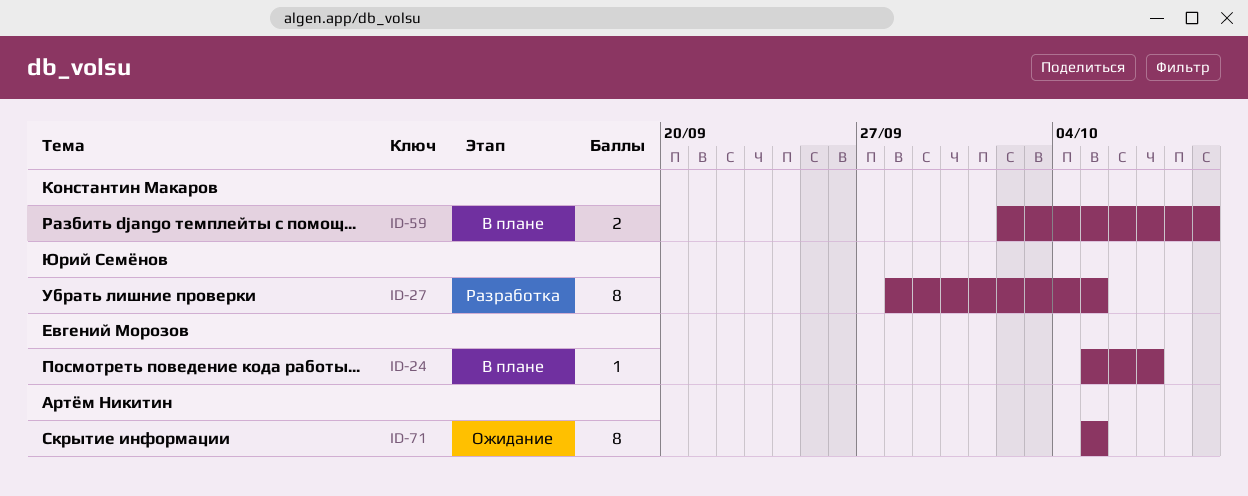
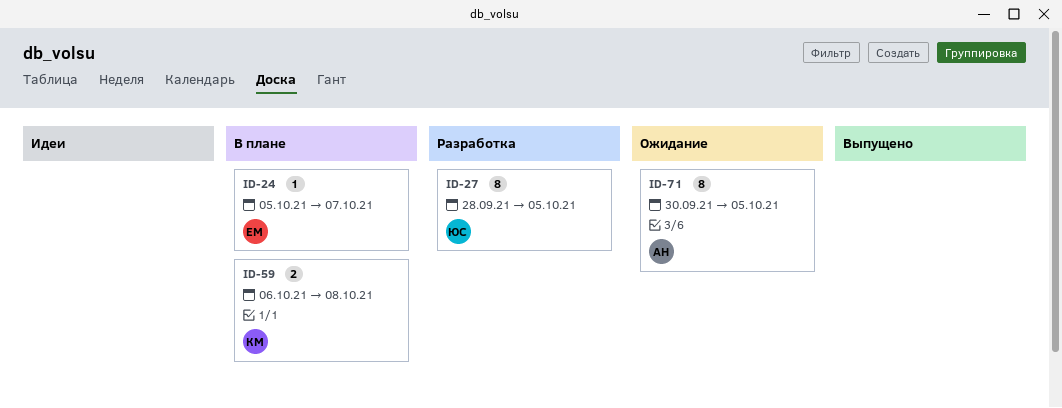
ID-59, start: Oct 2 -> Oct 6
ID-59, due: Oct 9 -> Oct 8
ID-71, start: Oct 5 -> Sep 30

